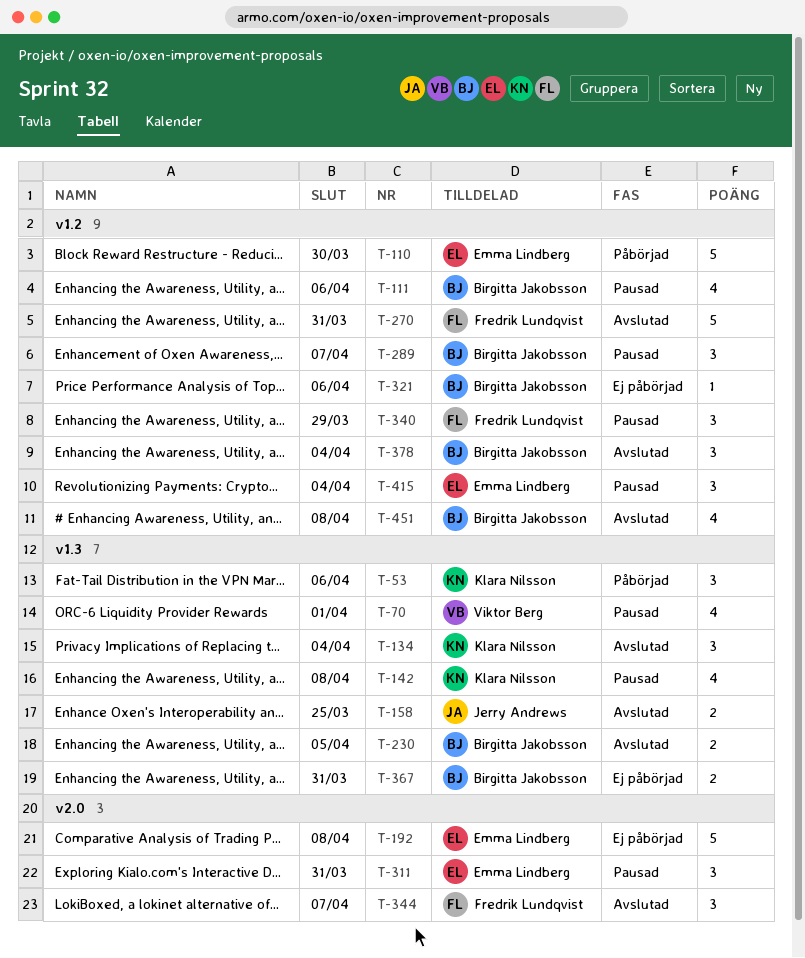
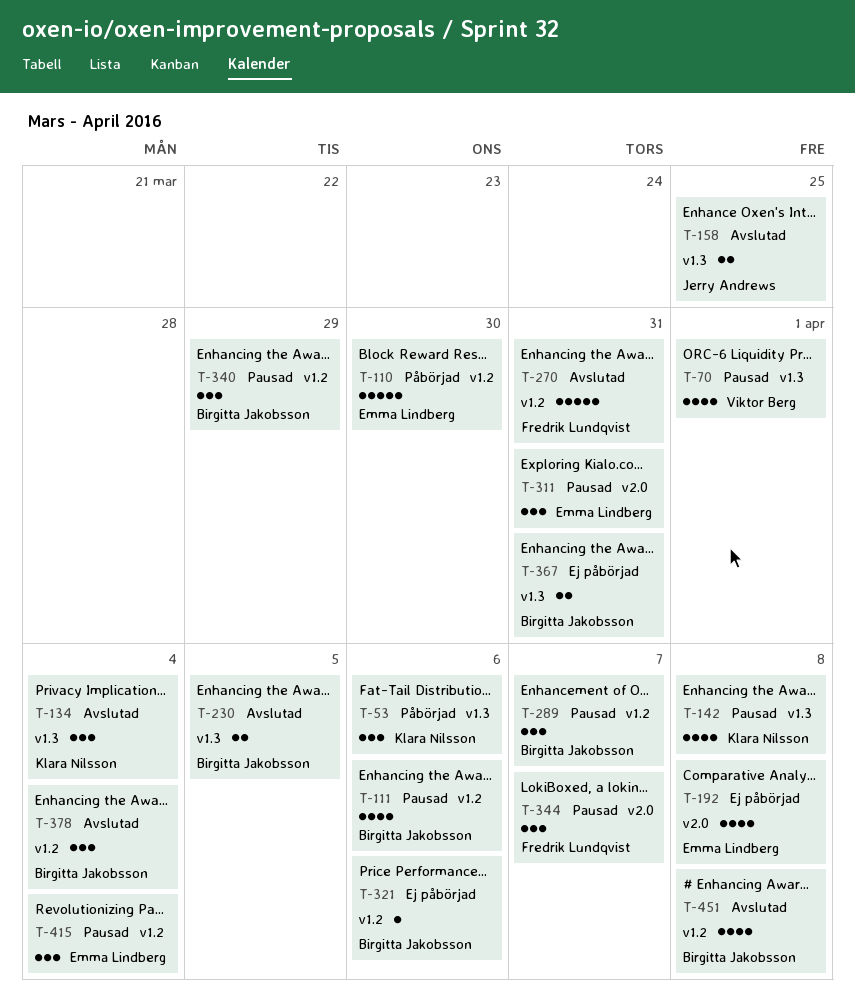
T-192, estimate: 5 -> 4
T-340, owner: Fredrik Lundqvist -> Birgitta Jakobsson
T-344, status: Avslutad -> Pausad

